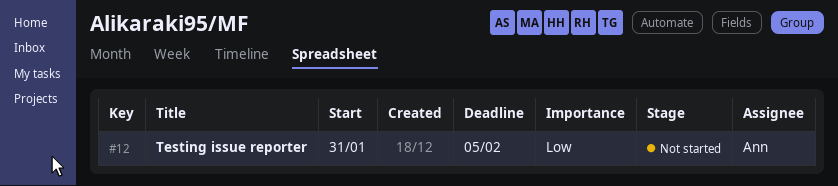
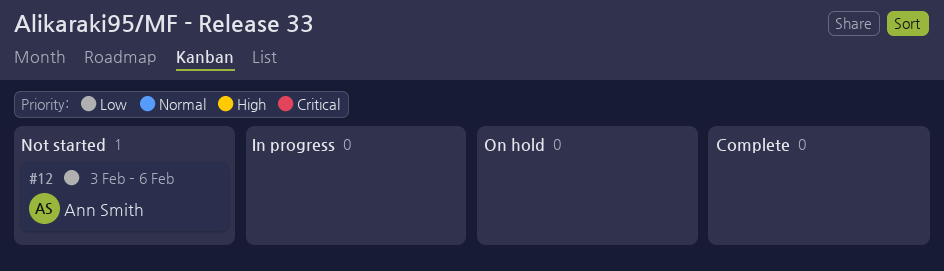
#12, start: Jan 31 -> Feb 3
#12, due: Feb 5 -> Feb 6

